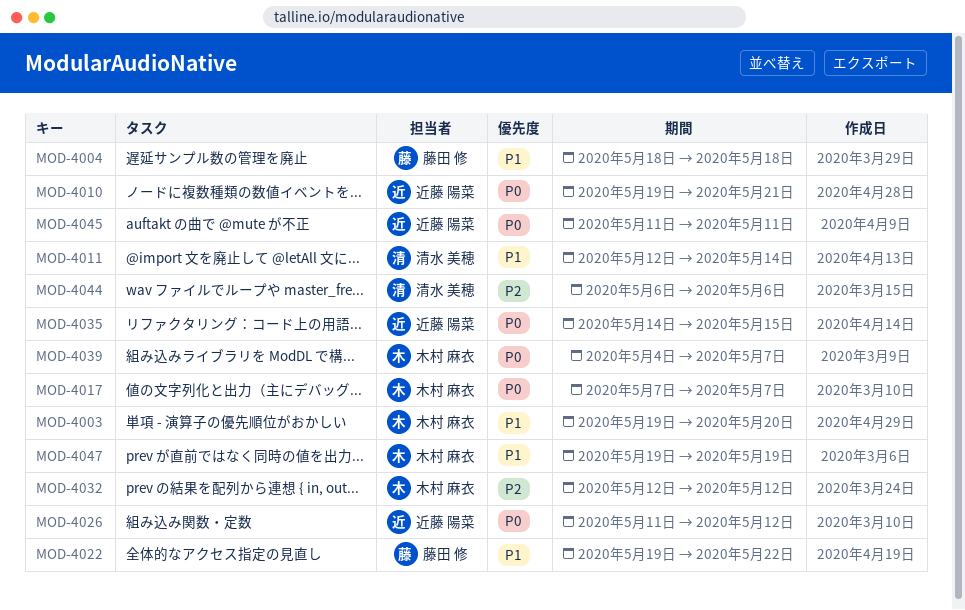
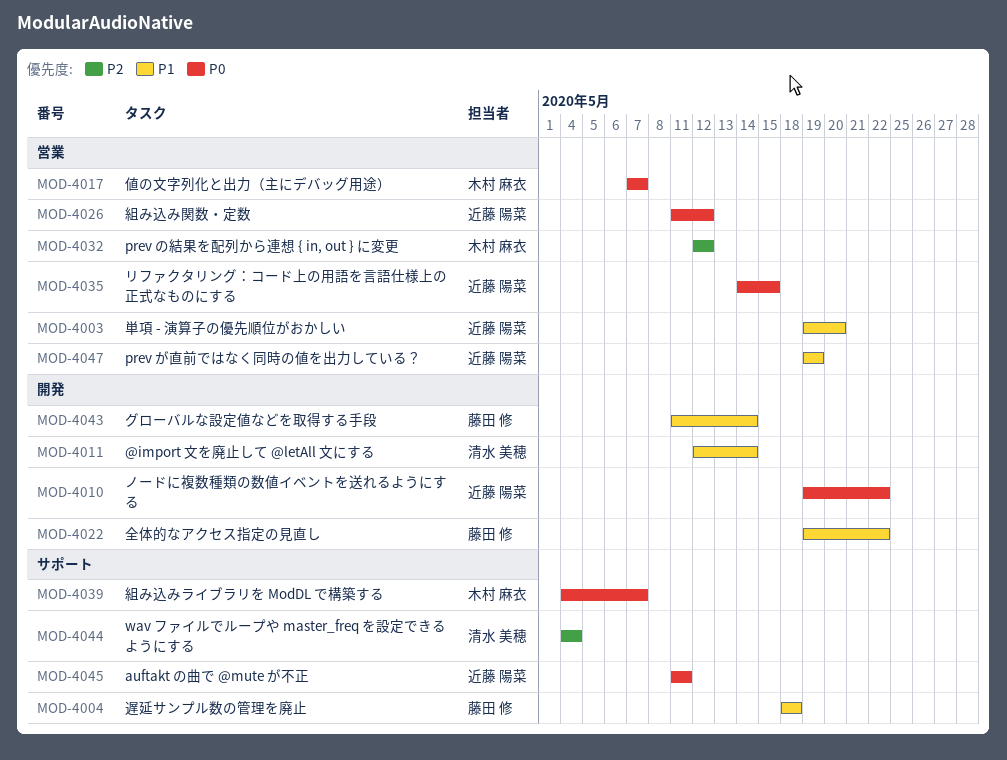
MOD-4003, owner: 木村 麻衣 -> 近藤 陽菜
MOD-4010, due: May 21 -> May 22
MOD-4043: none -> present
MOD-4044, start: May 6 -> May 4
MOD-4044, due: May 6 -> May 4
MOD-4047, owner: 木村 麻衣 -> 近藤 陽菜

